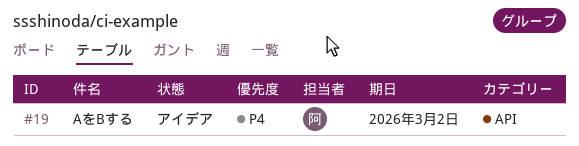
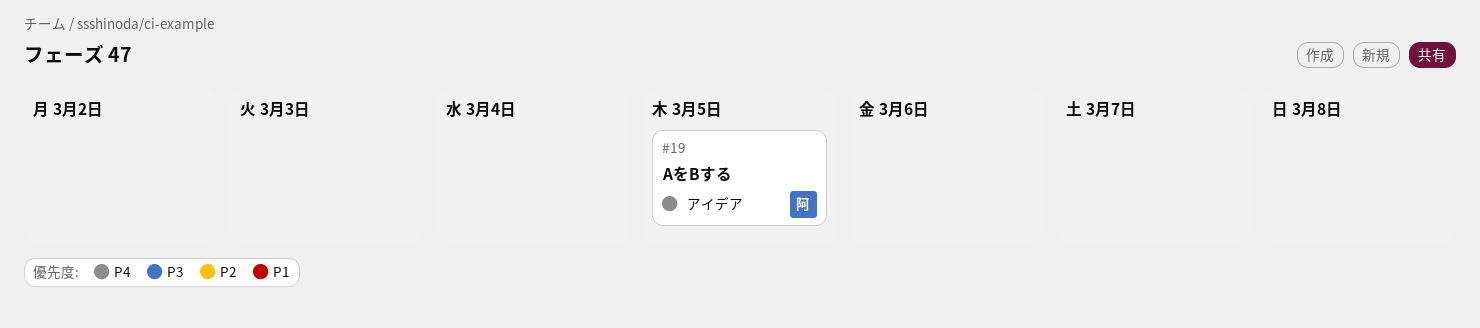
#19, due: Mar 2 -> Mar 5

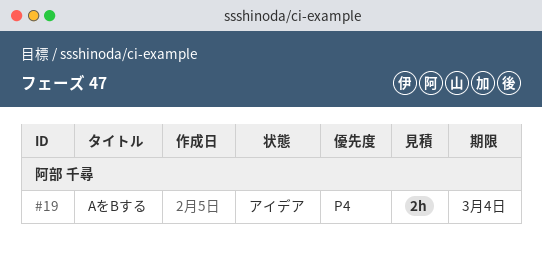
#19, due: Mar 5 -> Mar 4

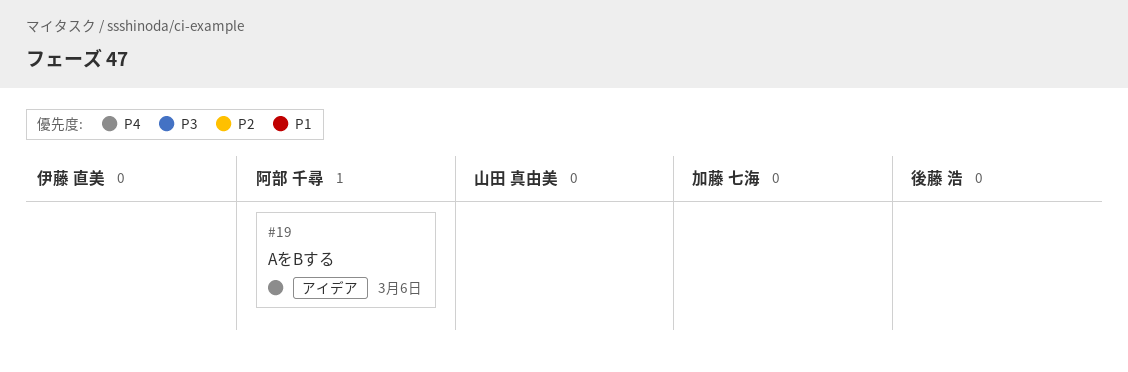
#19, due: Mar 4 -> Mar 6

